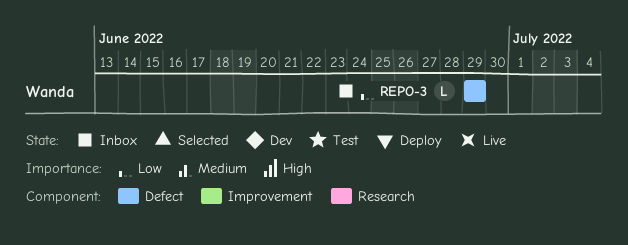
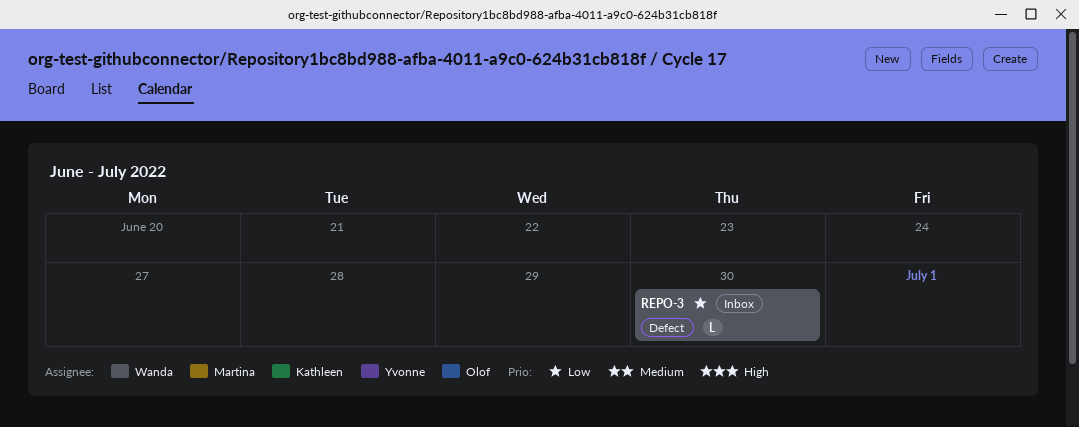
REPO-3, due: Jun 29 -> Jun 30

